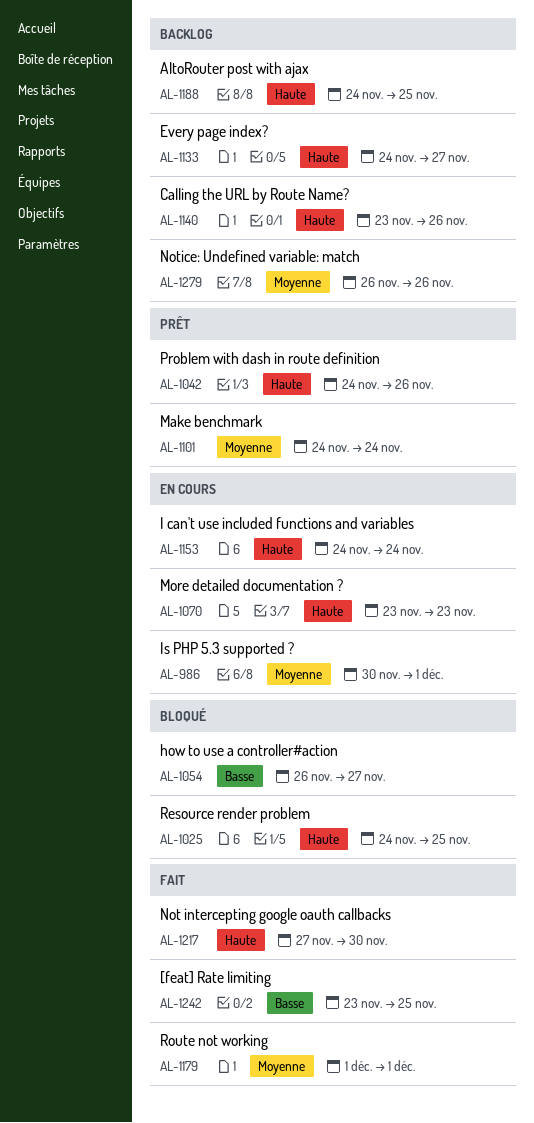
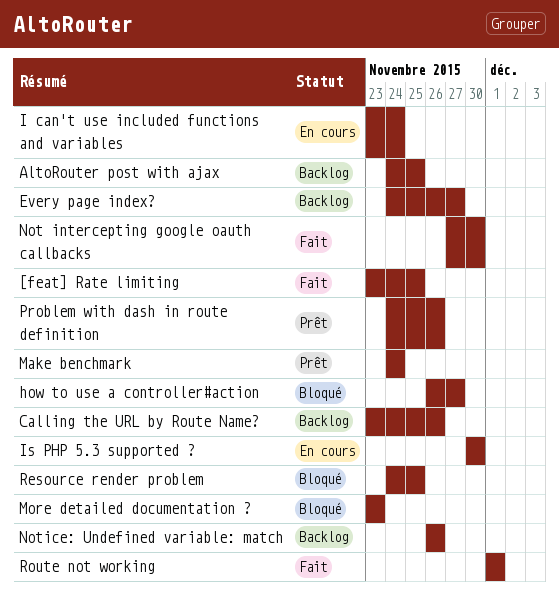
I can't use included functions and variables, start: Nov 24 -> Nov 23
Is PHP 5.3 supported ?, due: Dec 1 -> Nov 30
More detailed documentation ?, status: En cours -> Bloqué

